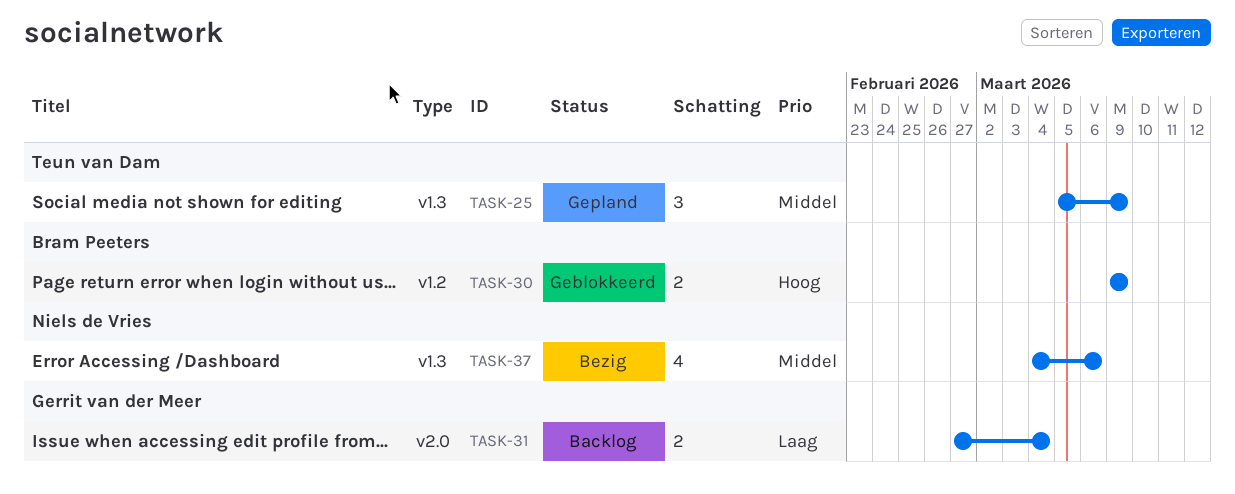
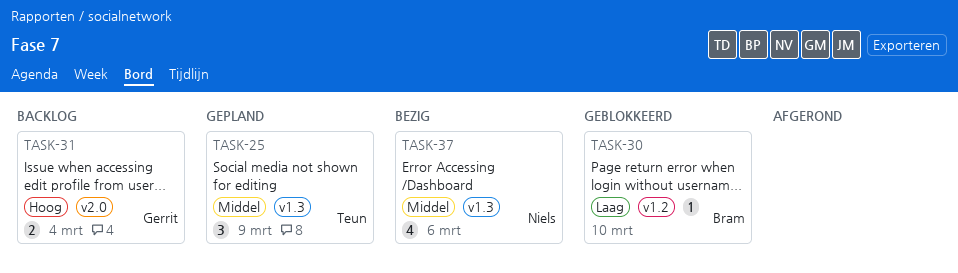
TASK-30, priority: Hoog -> Laag
TASK-30, estimate: 2 -> 1
TASK-30, due: Mar 9 -> Mar 10
TASK-31, priority: Laag -> Hoog

